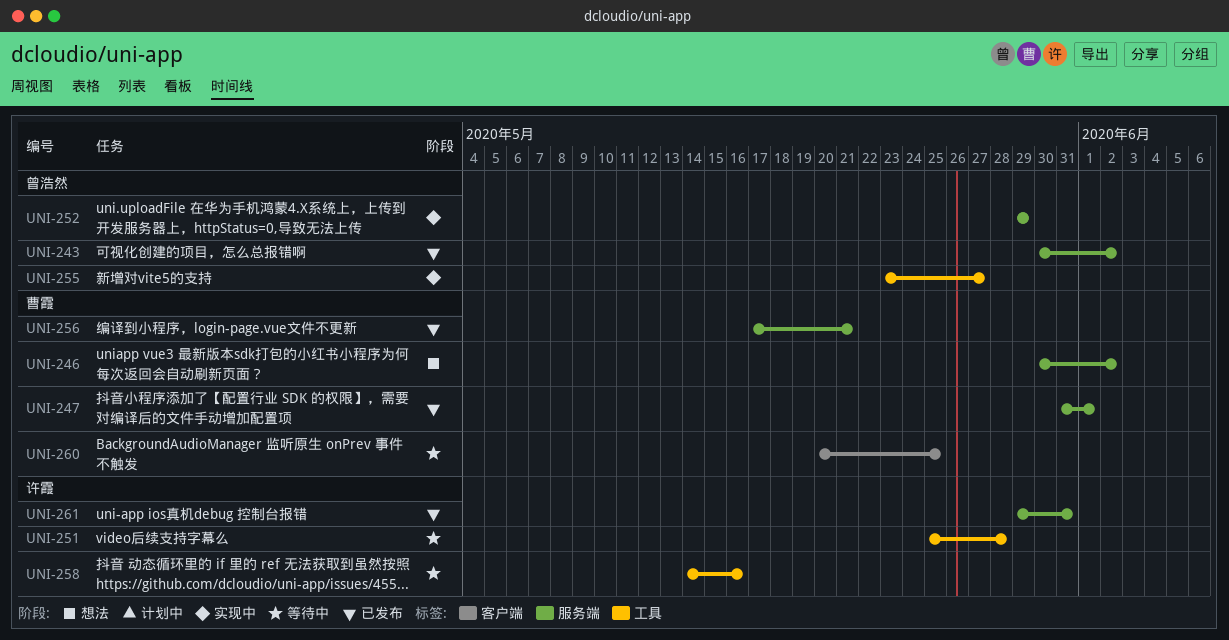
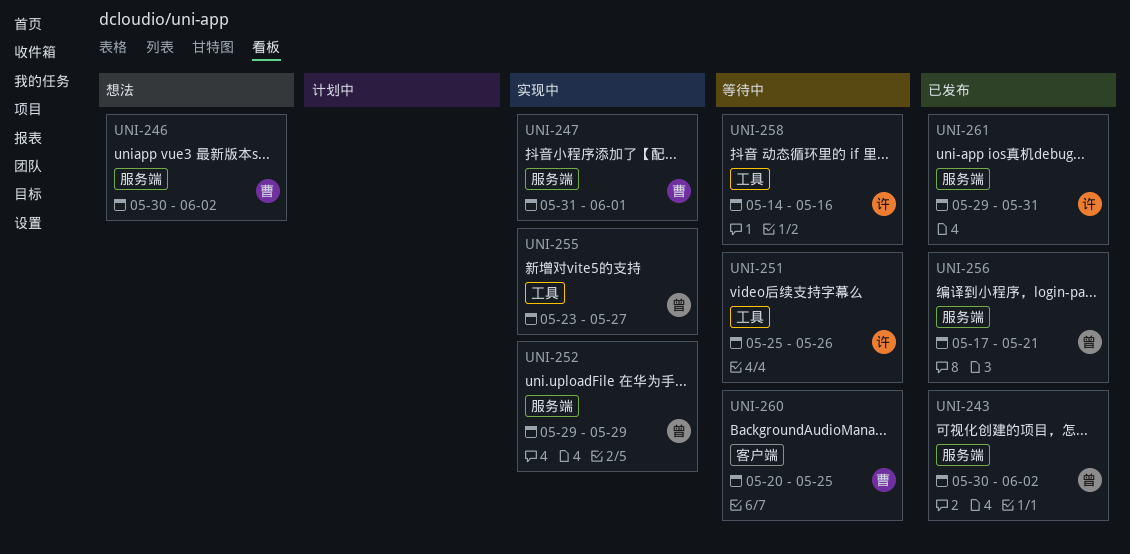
UNI-247, status: 已发布 -> 实现中
UNI-251, due: May 28 -> May 26
UNI-256, owner: 曹霞 -> 曾浩然

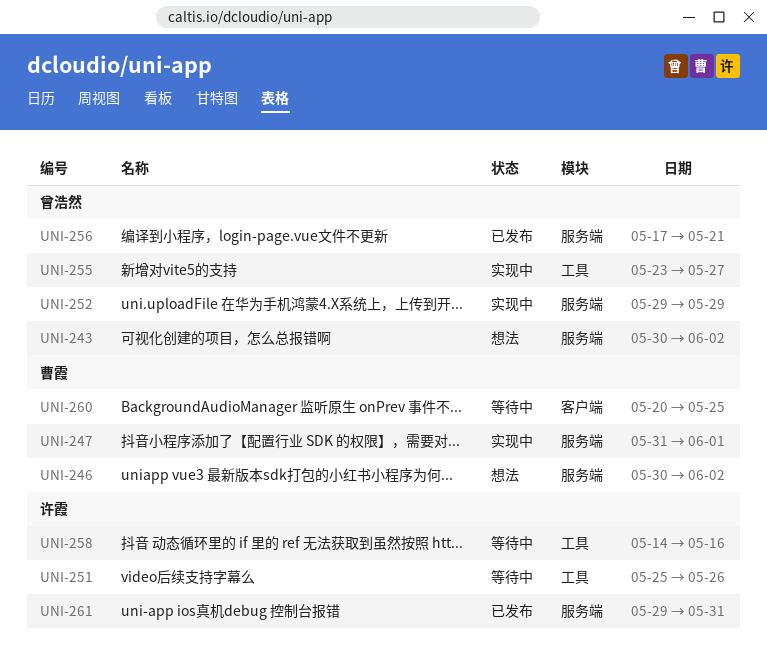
UNI-243, status: 已发布 -> 想法

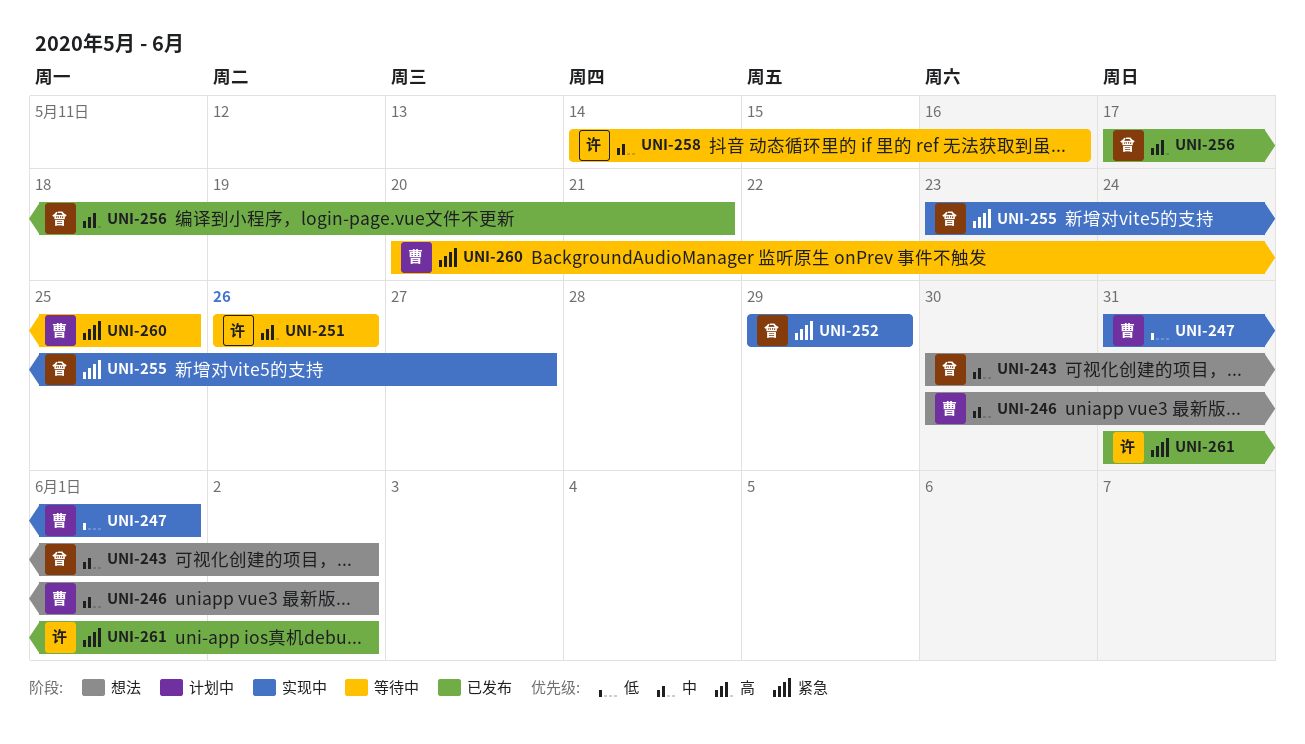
UNI-251, start: May 25 -> May 26
UNI-261, start: May 29 -> May 31
UNI-261, due: May 31 -> Jun 2

